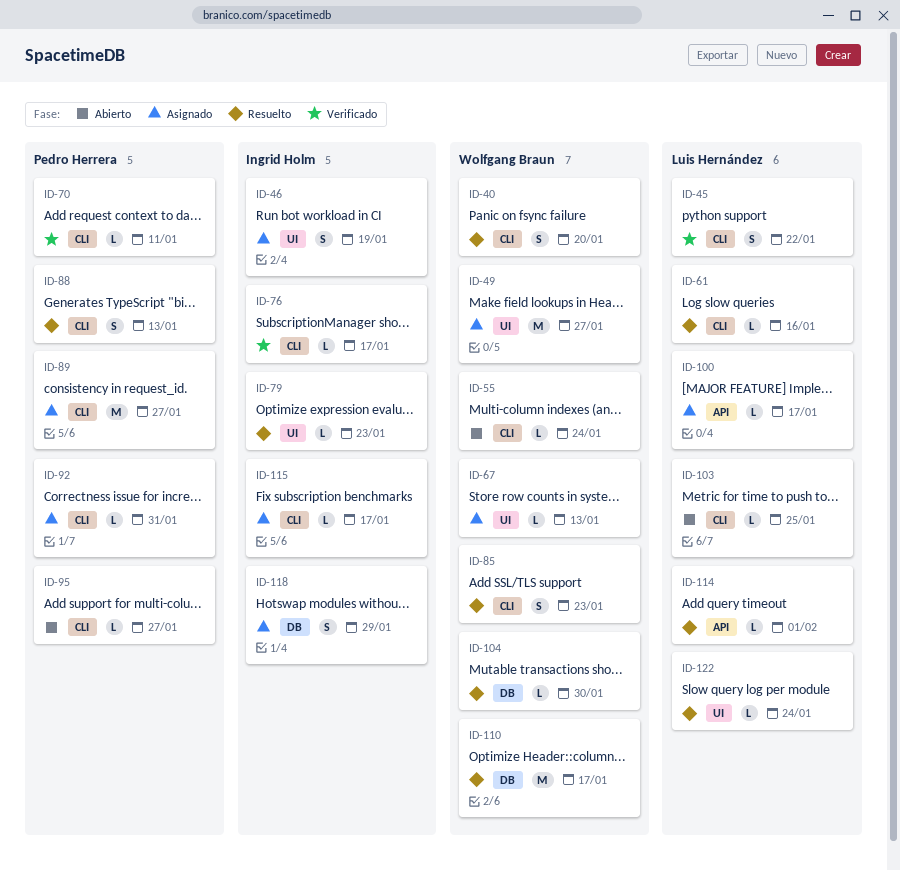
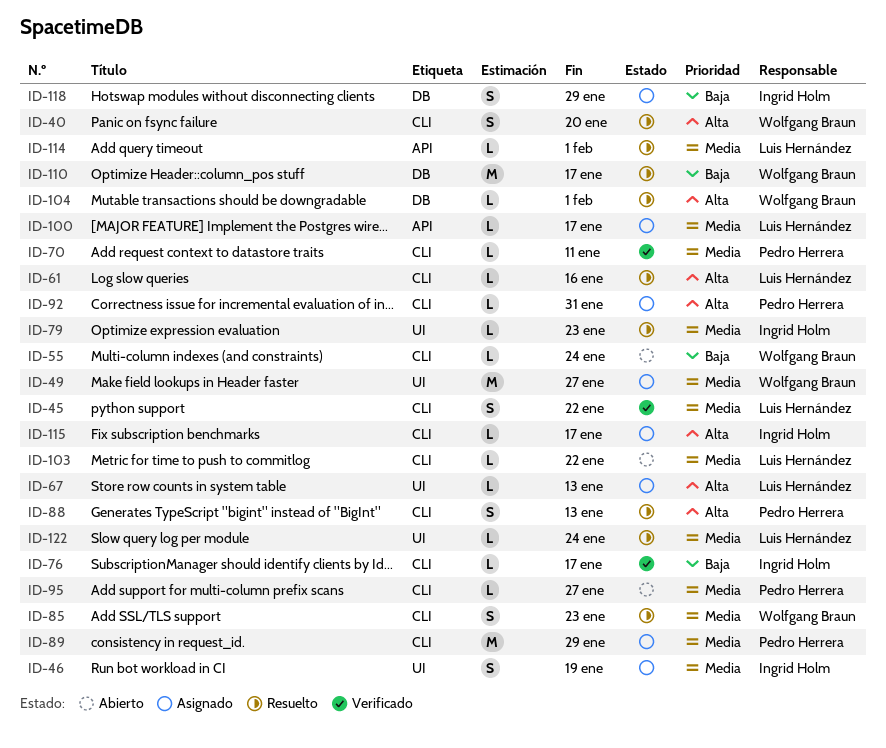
ID-67, owner: Wolfgang Braun -> Luis Hernández
ID-89, due: Jan 27 -> Jan 29
ID-103, due: Jan 25 -> Jan 22
ID-104, due: Jan 30 -> Feb 1

